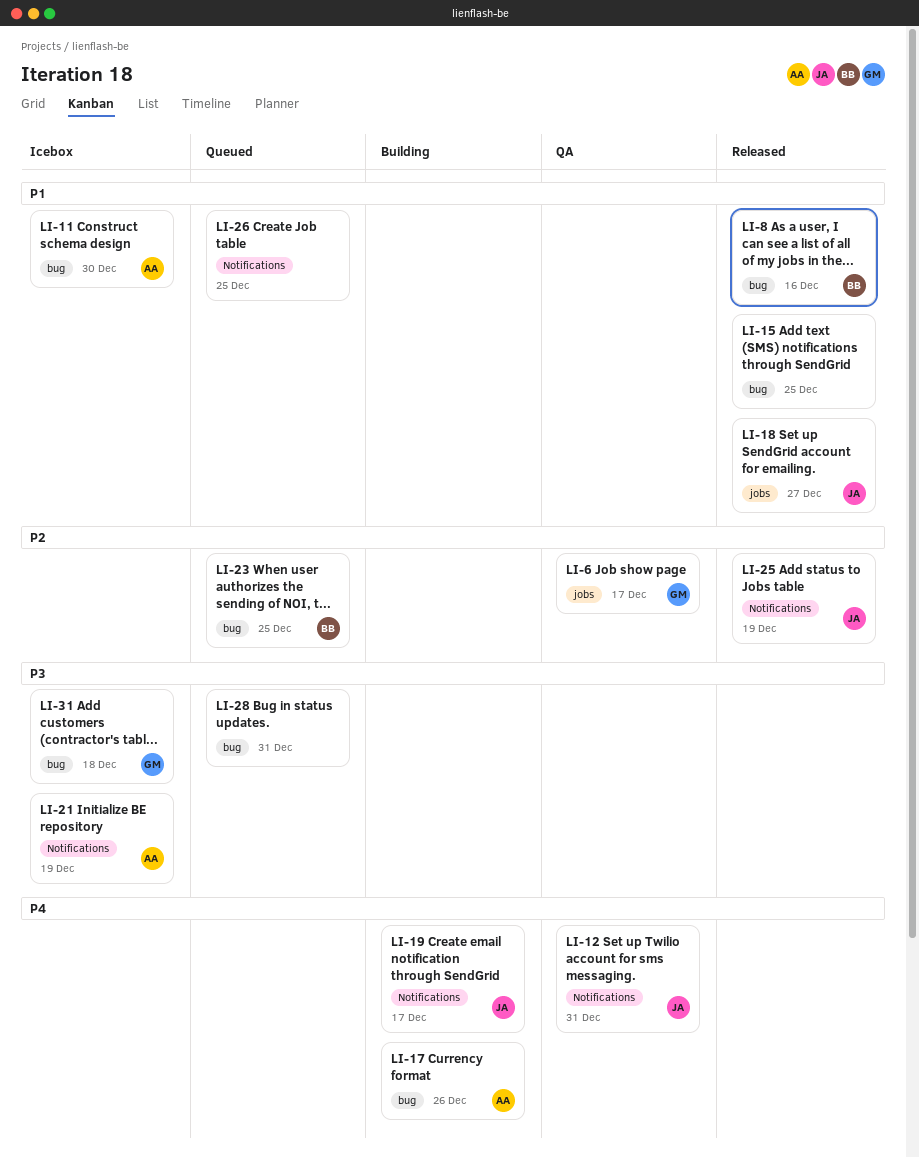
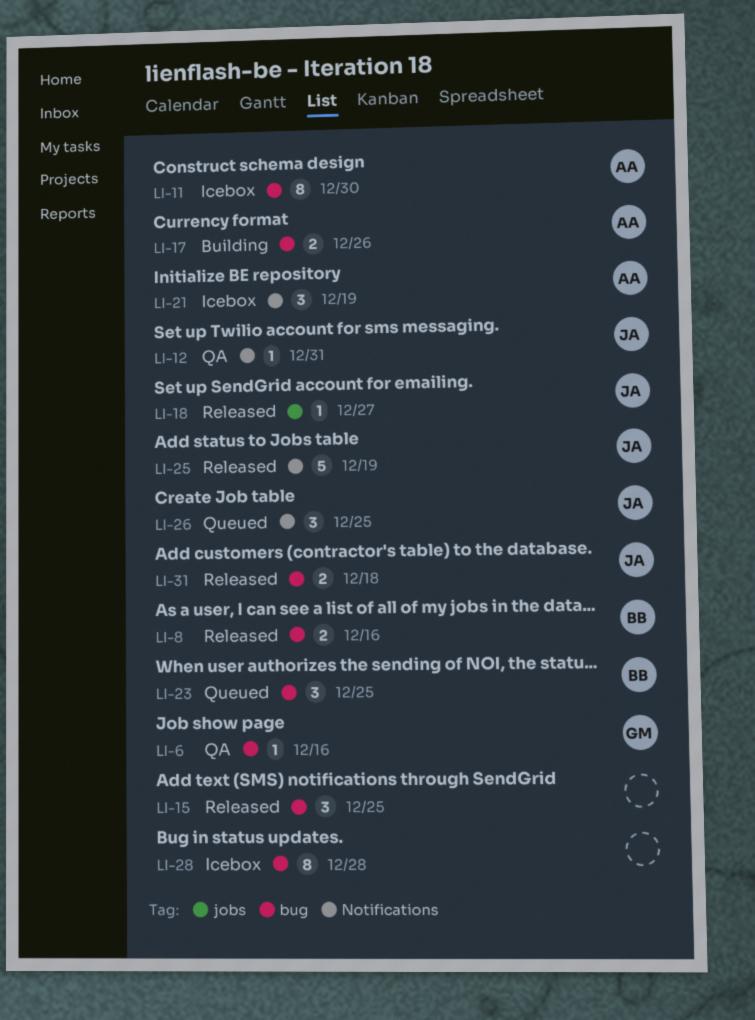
LI-6, label: jobs -> bug
LI-6, due: Dec 17 -> Dec 16
LI-19: present -> none
LI-26, owner: none -> JA
LI-28, status: Queued -> Icebox
LI-28, due: Dec 31 -> Dec 28
LI-31, status: Icebox -> Released
LI-31, owner: GM -> JA

